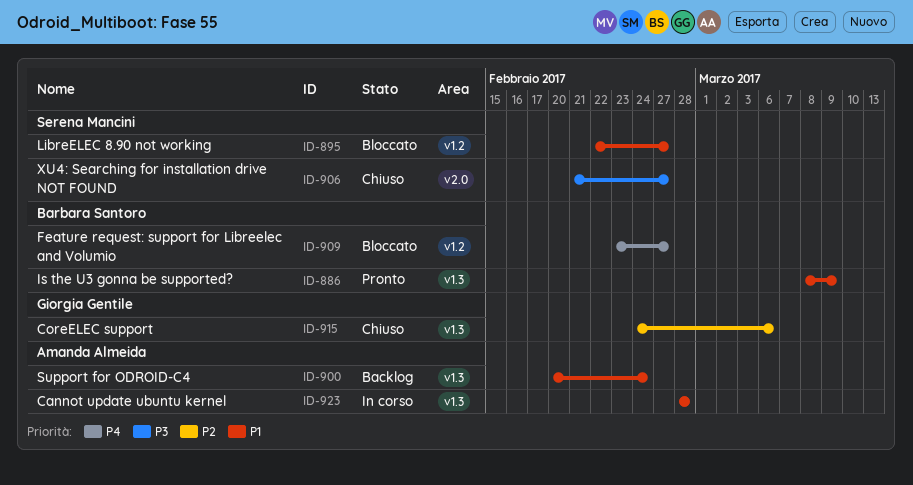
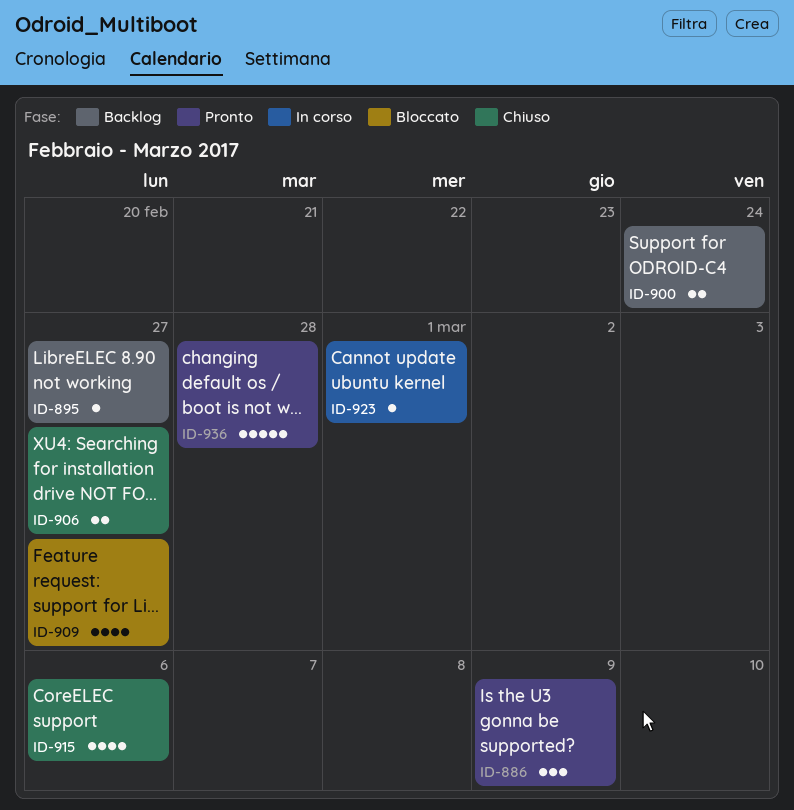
ID-895, status: Bloccato -> Backlog
ID-923, due: Feb 28 -> Mar 1
ID-936: none -> present

